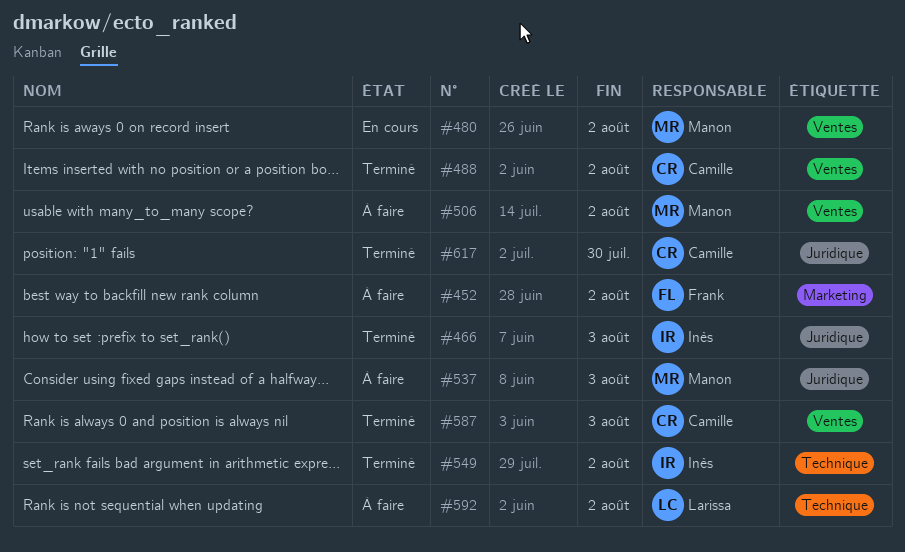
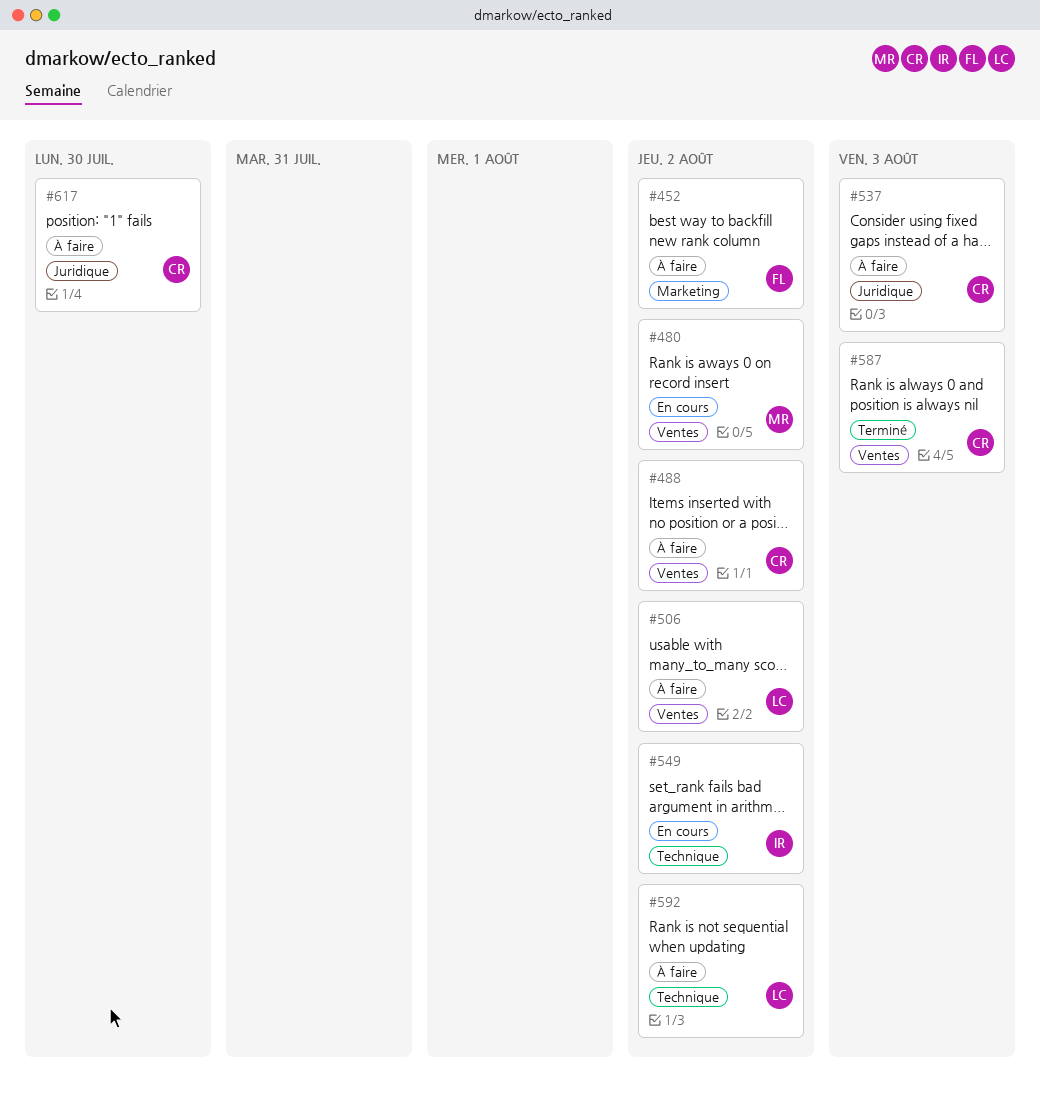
#466: present -> none
#488, status: Terminé -> À faire
#506, owner: Manon -> Larissa
#537, owner: Manon -> Camille
#549, status: Terminé -> En cours
#617, status: Terminé -> À faire

